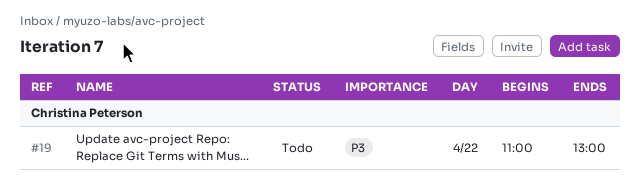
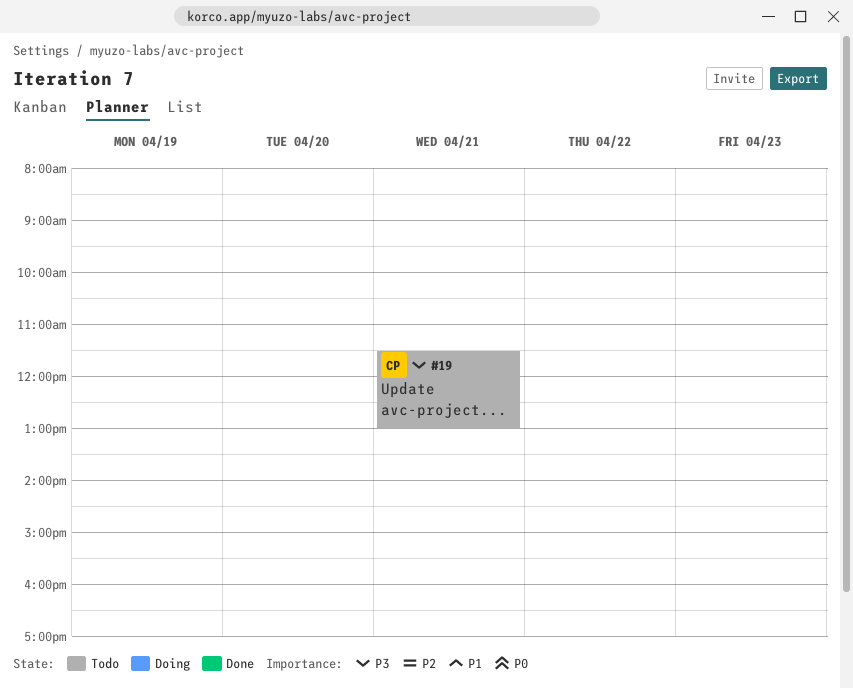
#19, day: Apr 22 -> Apr 21
#19, begins: 11:00 -> 11:30

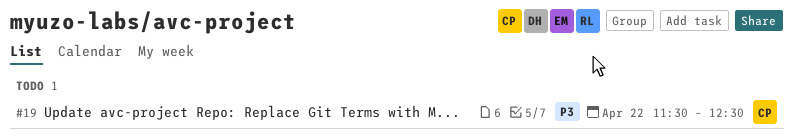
#19, day: Apr 21 -> Apr 22
#19, ends: 13:00 -> 12:30

